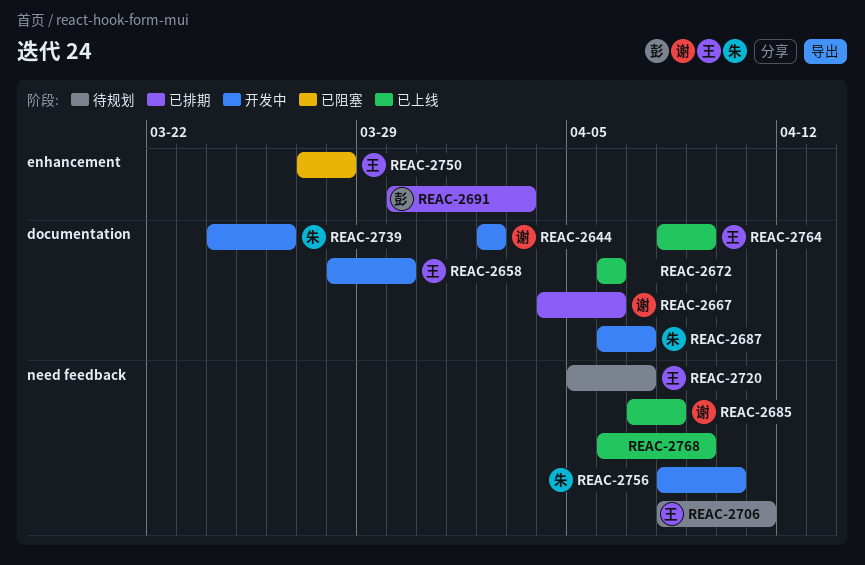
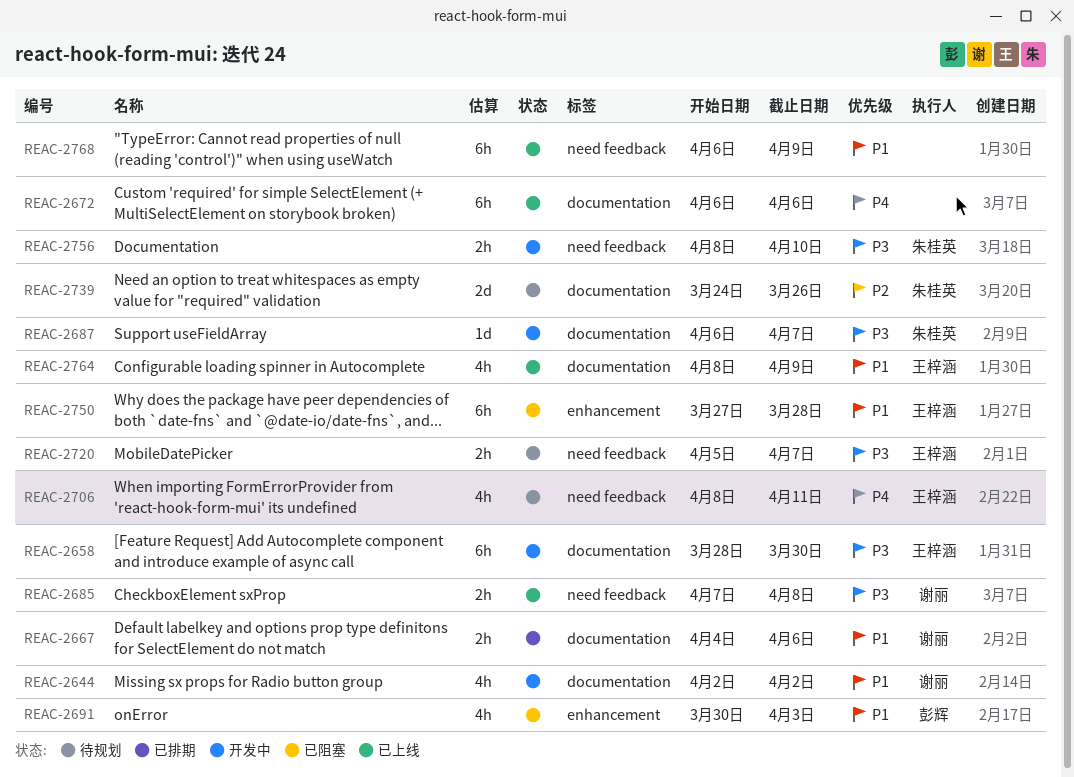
REAC-2691, status: 已排期 -> 已阻塞
REAC-2739, status: 开发中 -> 待规划

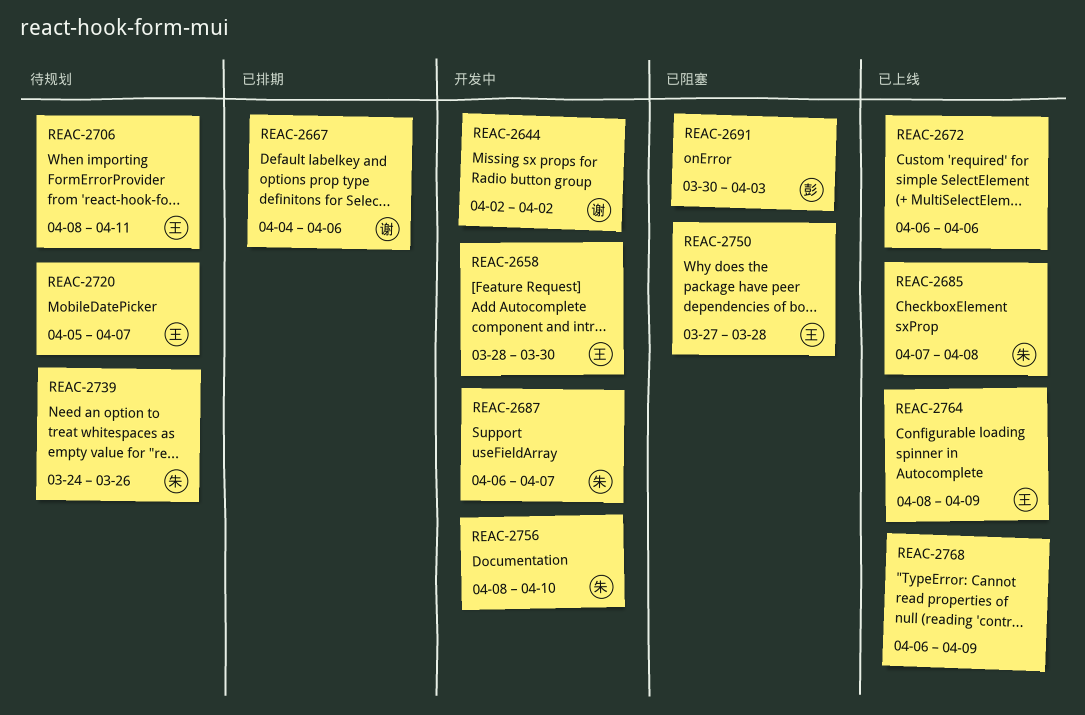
REAC-2685, owner: 谢丽 -> 朱桂英

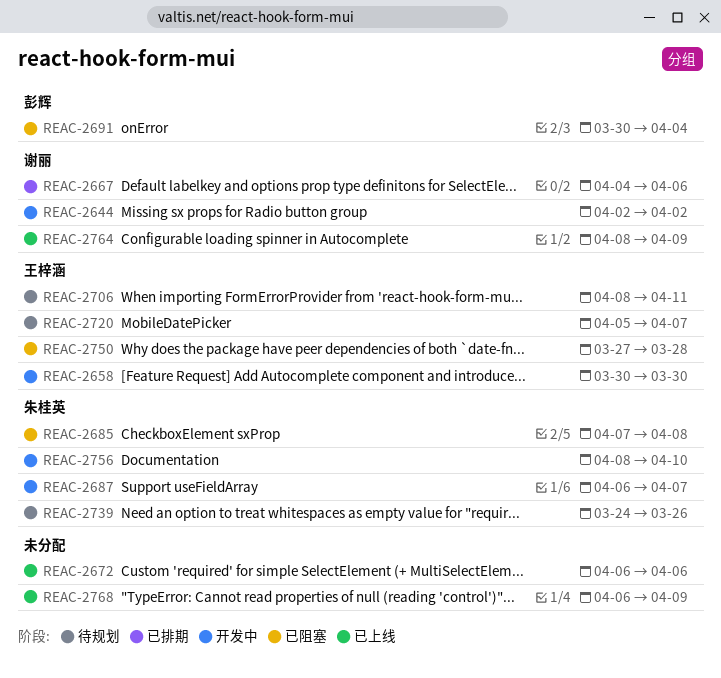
REAC-2658, start: Mar 28 -> Mar 30
REAC-2685, status: 已上线 -> 已阻塞
REAC-2691, due: Apr 3 -> Apr 4
REAC-2764, owner: 王梓涵 -> 谢丽

